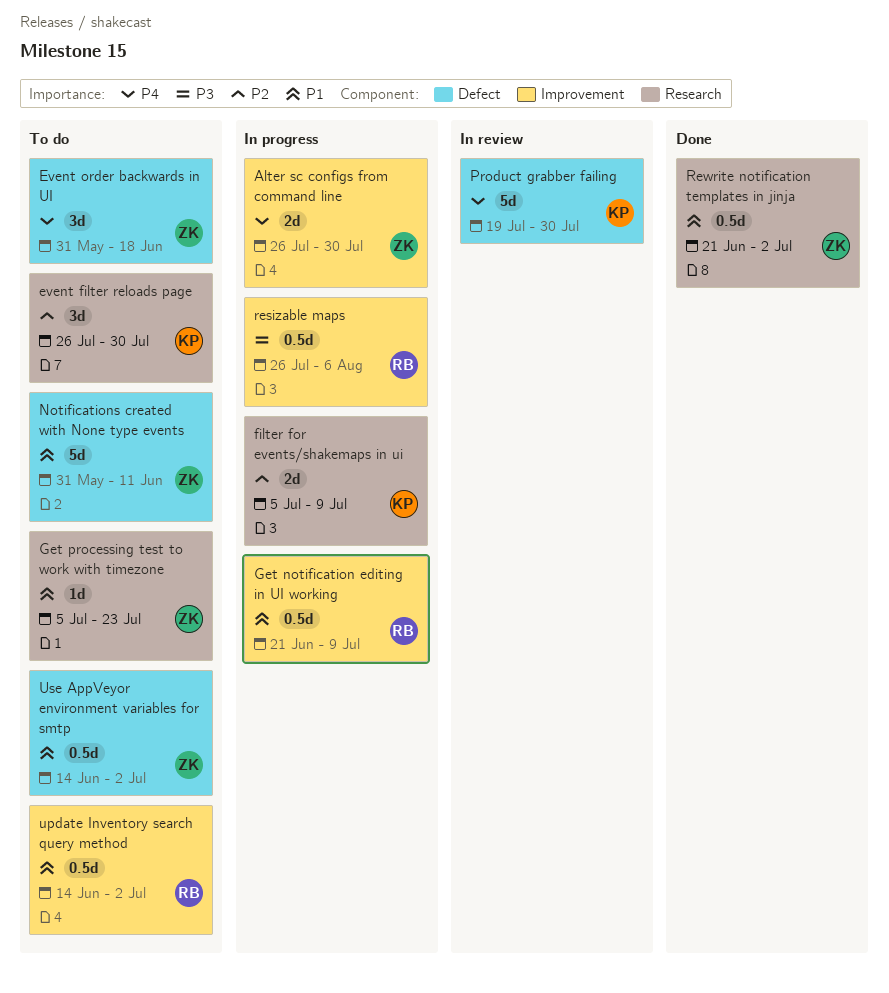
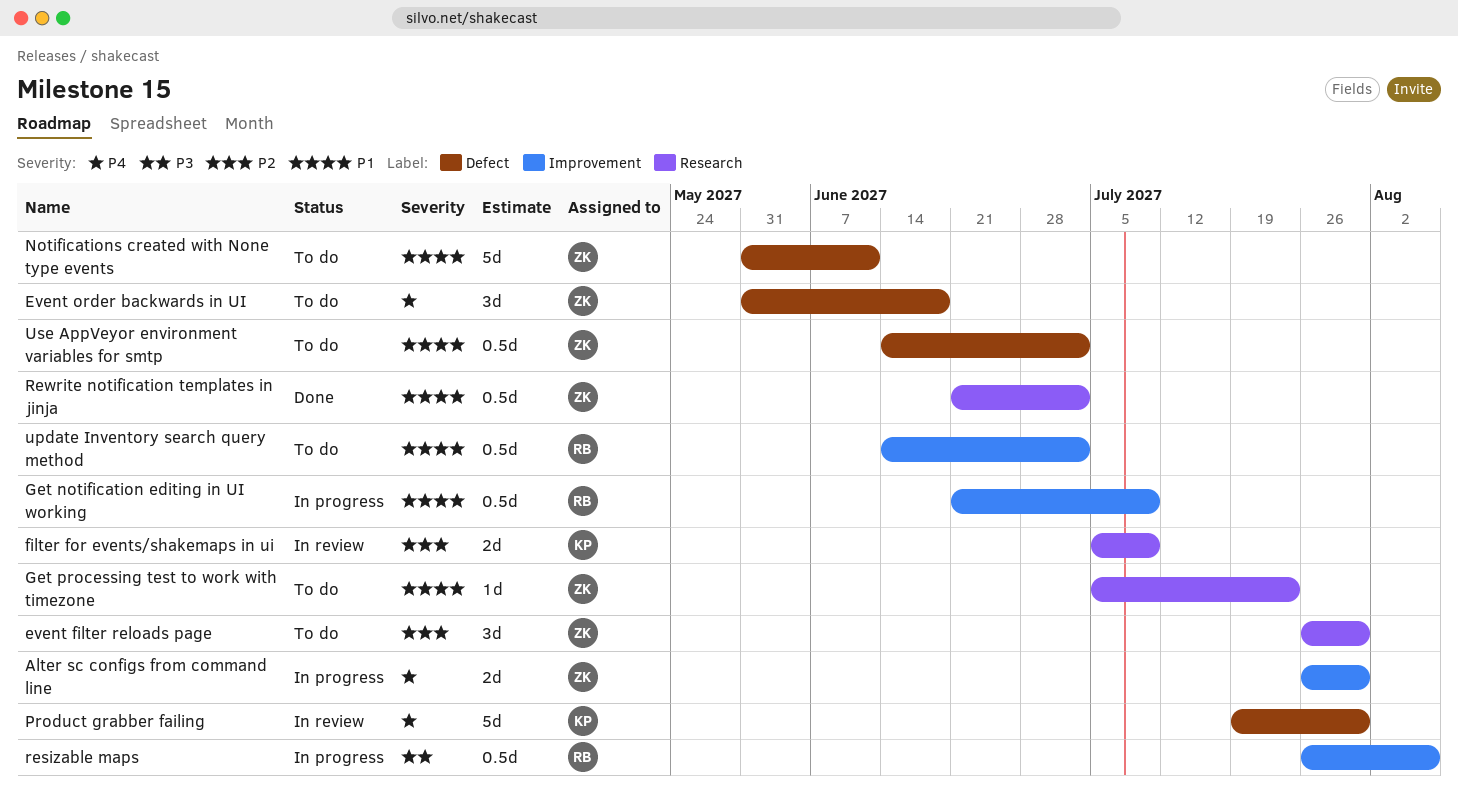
event filter reloads page, owner: KP -> ZK
filter for events/shakemaps in ui, status: In progress -> In review

